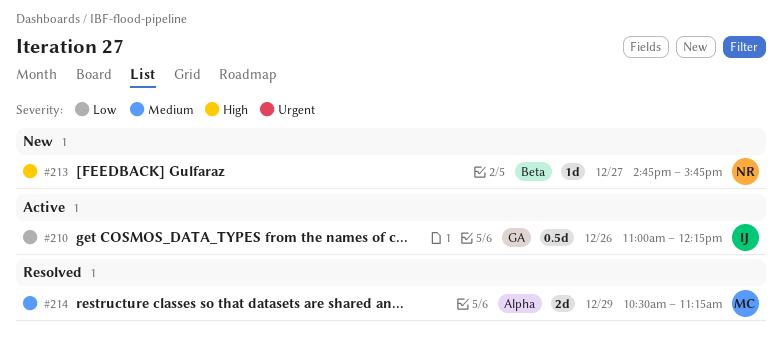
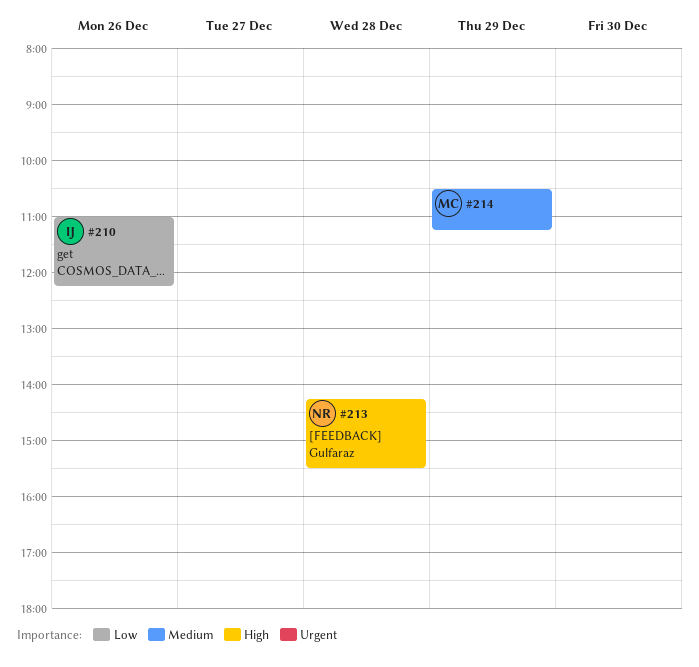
#213, day: Dec 27 -> Dec 28
#213, begins: 14:45 -> 14:15
#213, ends: 15:45 -> 15:30

